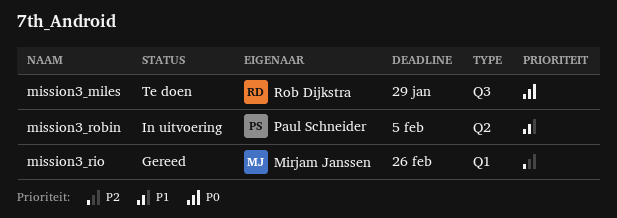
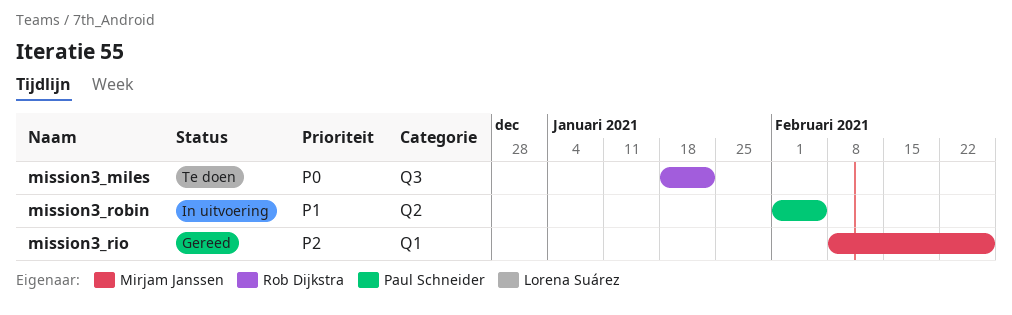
mission3_miles, due: Jan 29 -> Jan 22

